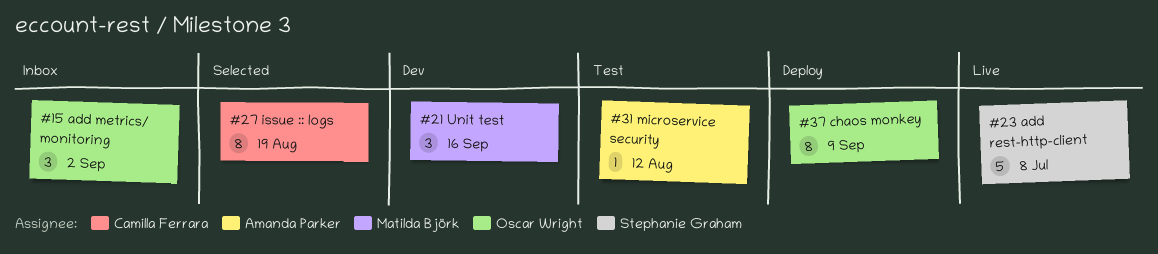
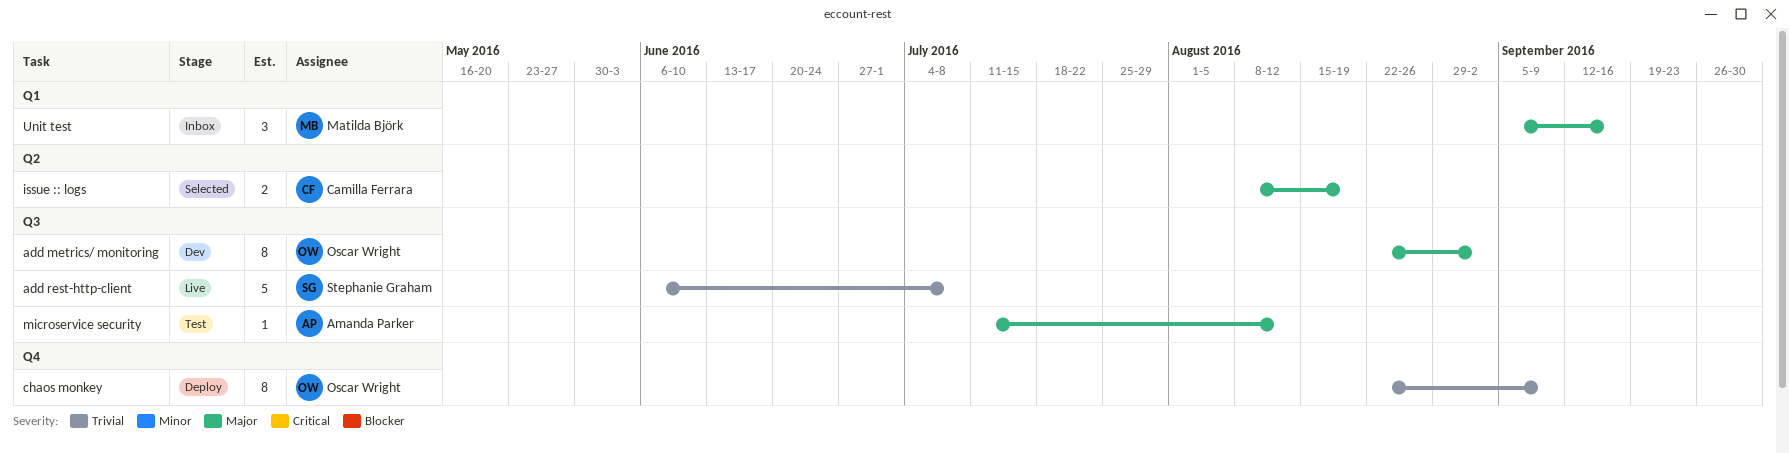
add metrics/ monitoring, status: Inbox -> Dev
add metrics/ monitoring, estimate: 3 -> 8
issue :: logs, estimate: 8 -> 2
Unit test, status: Dev -> Inbox

